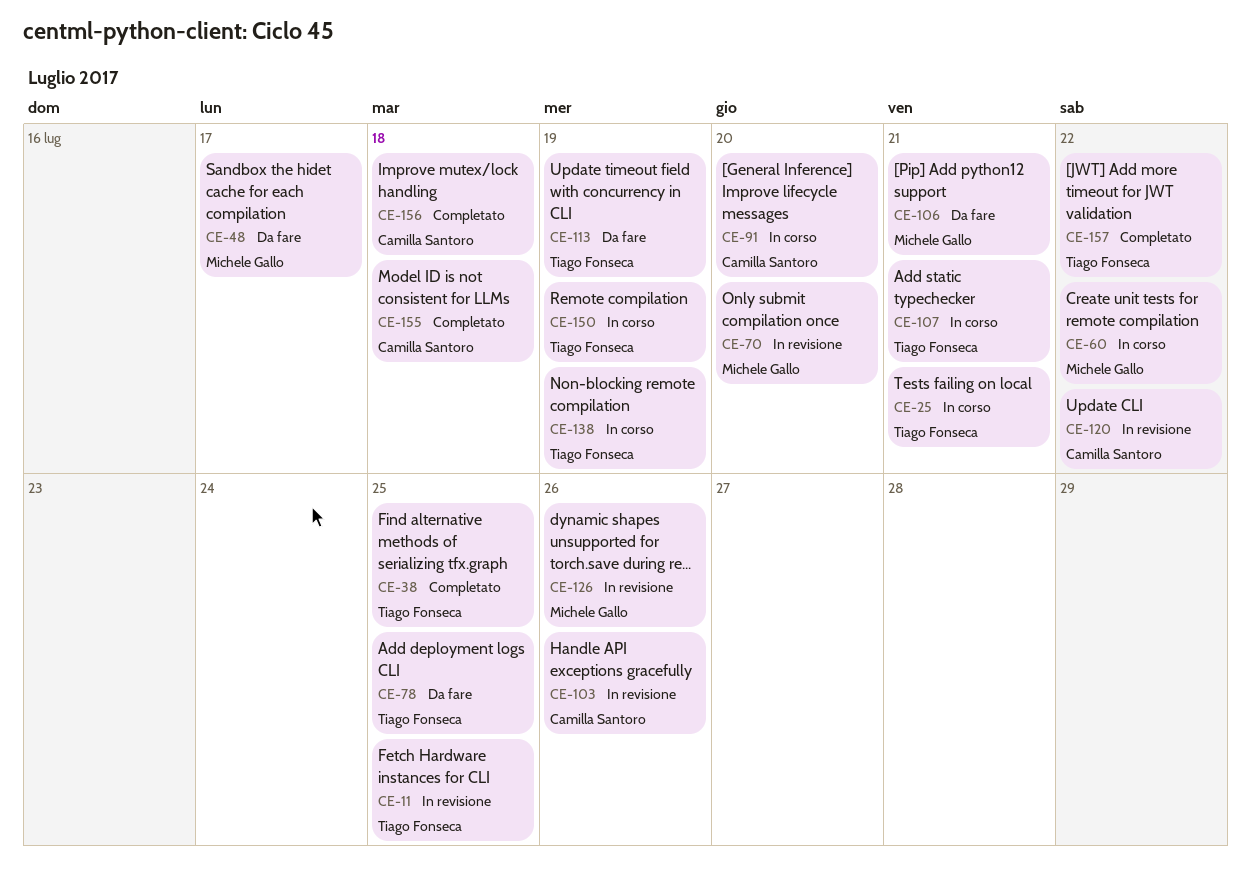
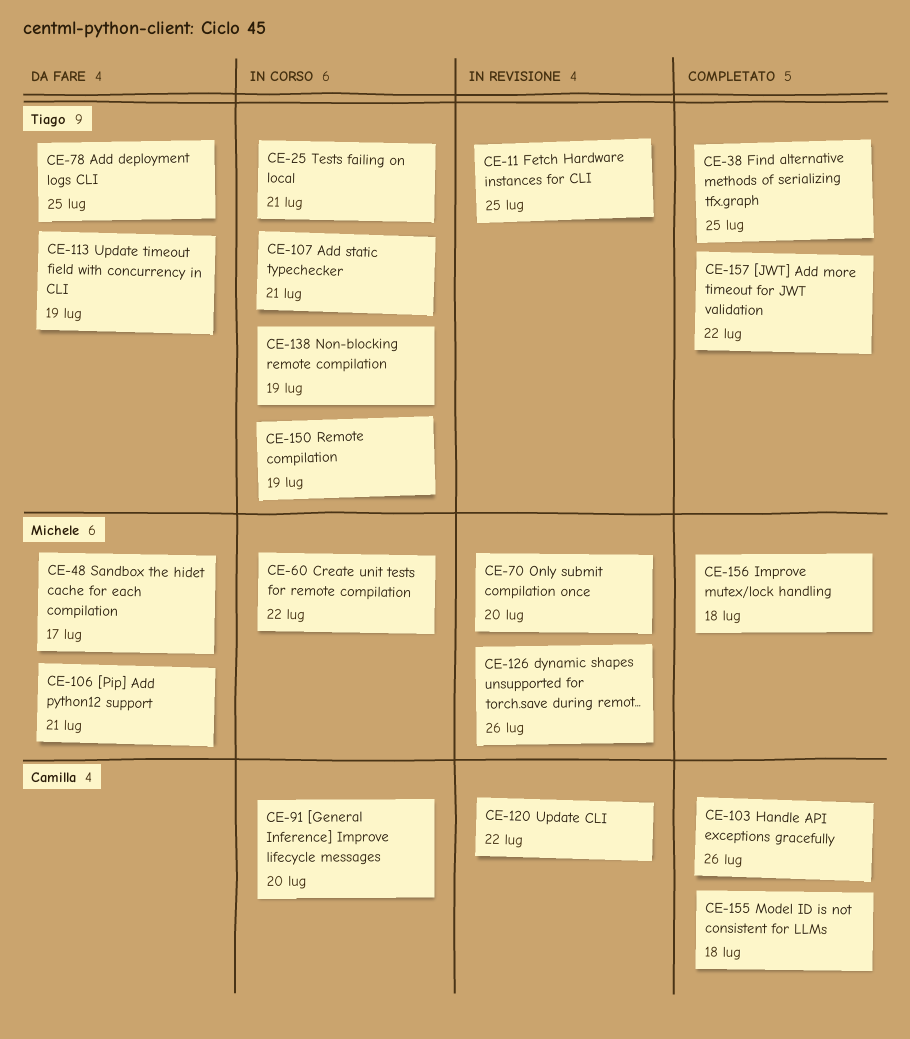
CE-103, status: In revisione -> Completato
CE-156, owner: Camilla Santoro -> Michele Gallo

